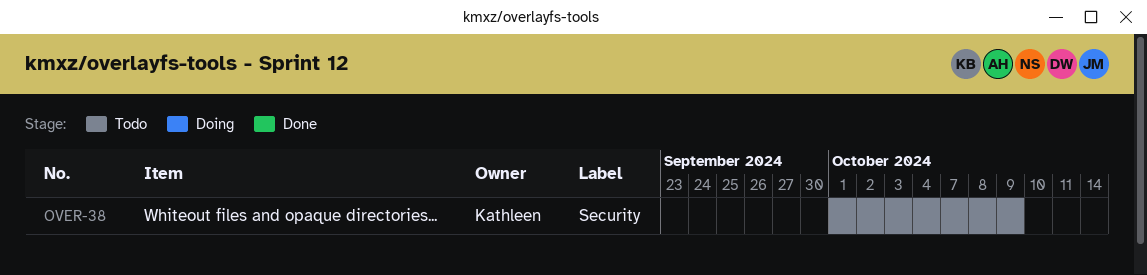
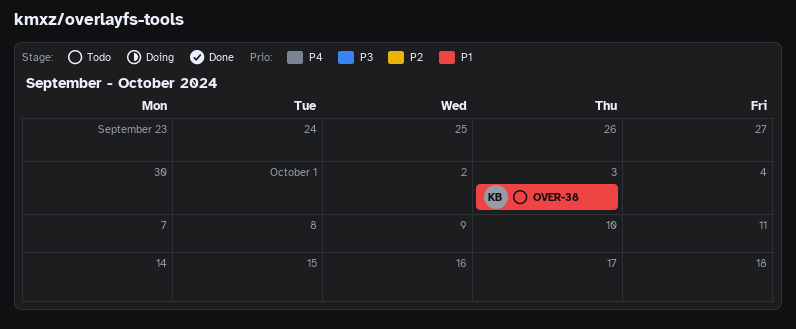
OVER-38, start: Oct 1 -> Oct 3
OVER-38, due: Oct 9 -> Oct 3

